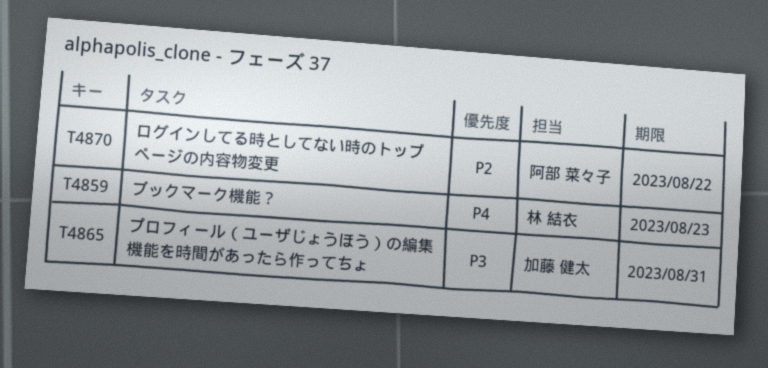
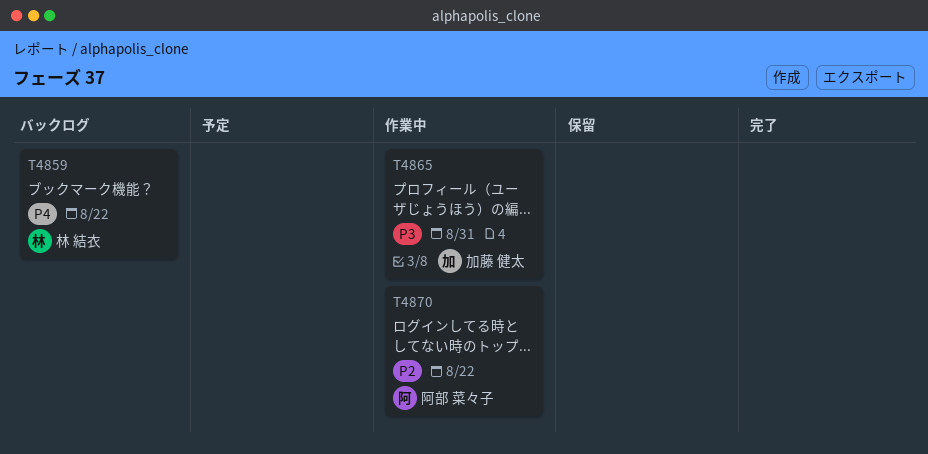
T4859, due: Aug 23 -> Aug 22

